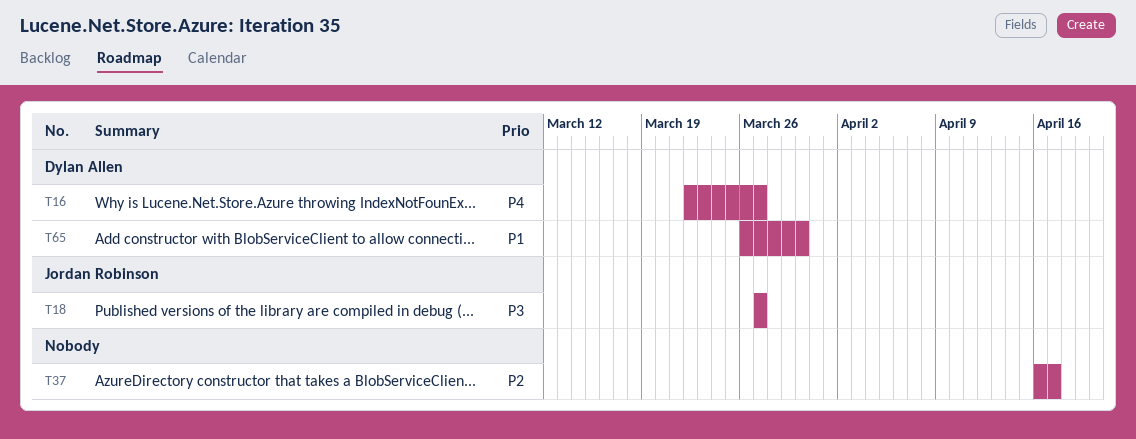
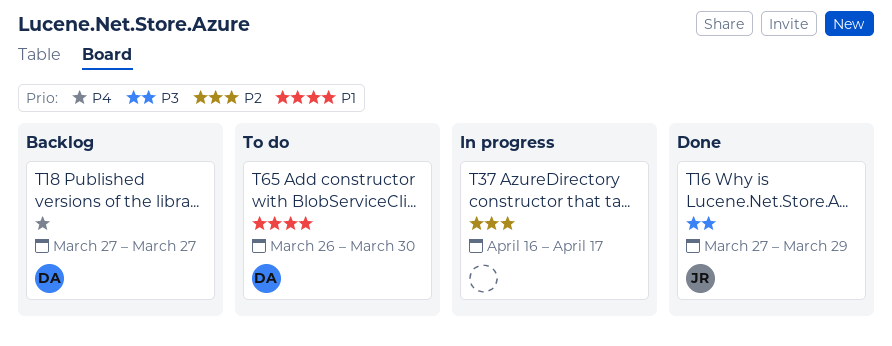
T16, owner: Dylan Allen -> Jordan Robinson
T16, priority: P4 -> P3
T16, start: Mar 22 -> Mar 27
T16, due: Mar 27 -> Mar 29
T18, owner: Jordan Robinson -> Dylan Allen
T18, priority: P3 -> P4

